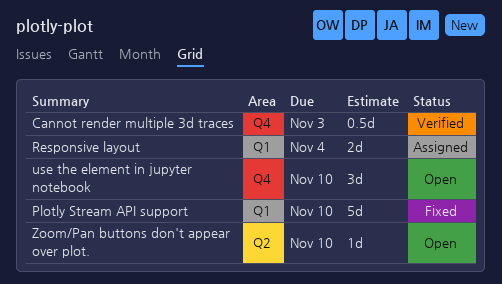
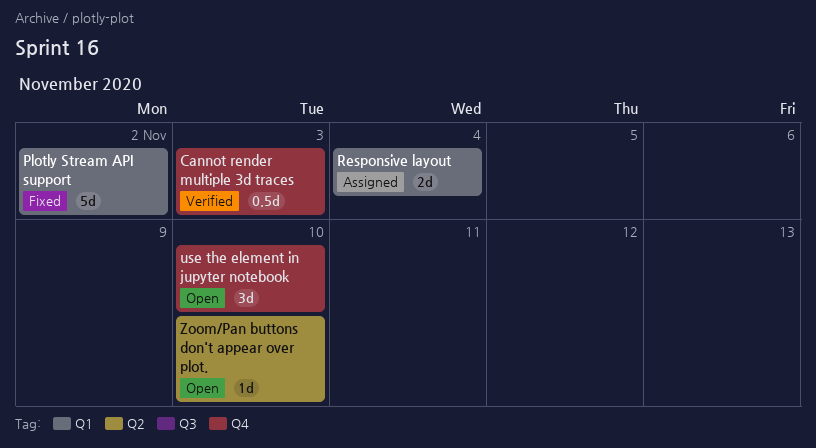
Plotly Stream API support, due: Nov 10 -> Nov 2

